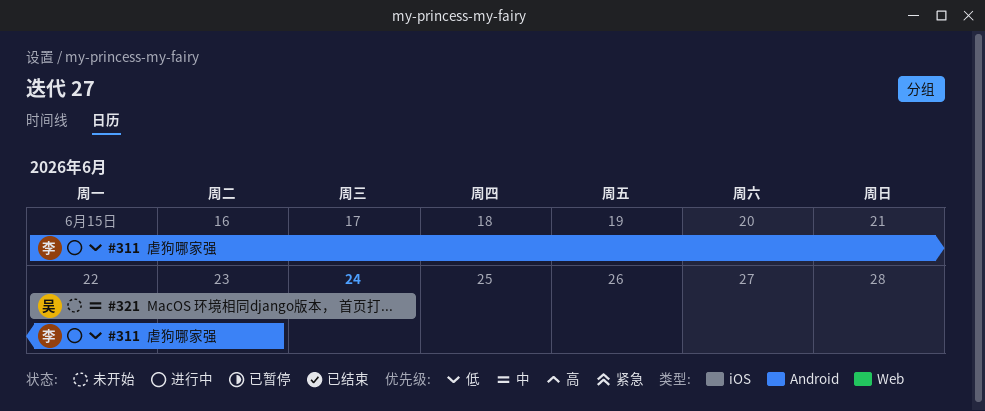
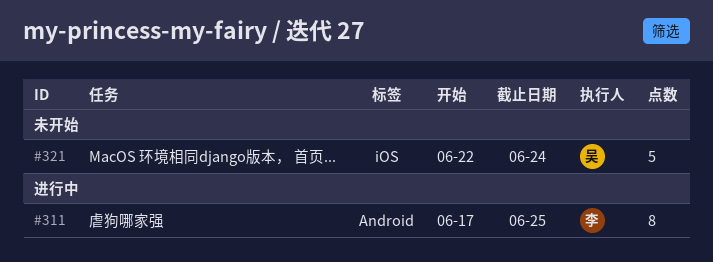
#311, start: Jun 15 -> Jun 17
#311, due: Jun 23 -> Jun 25

